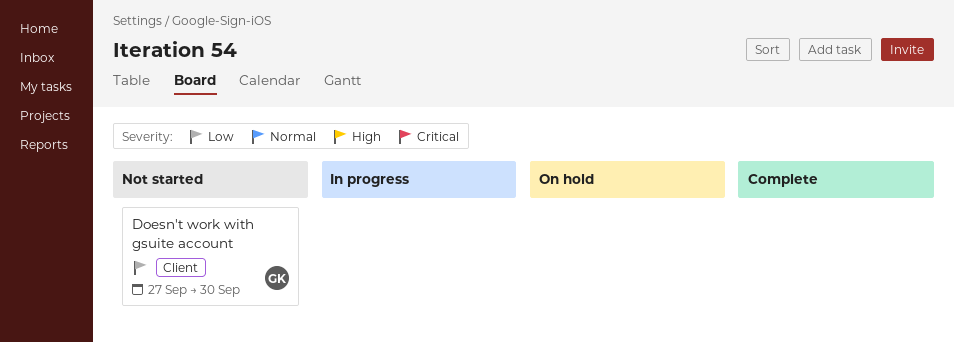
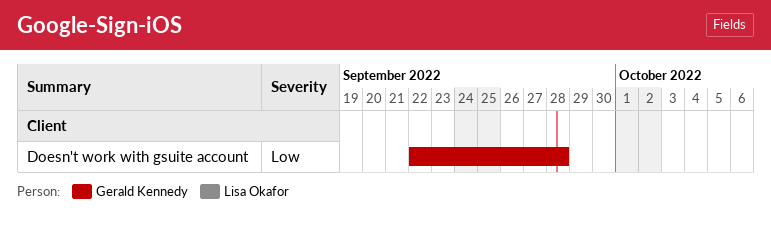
Doesn't work with gsuite account, start: Sep 27 -> Sep 22
Doesn't work with gsuite account, due: Sep 30 -> Sep 28

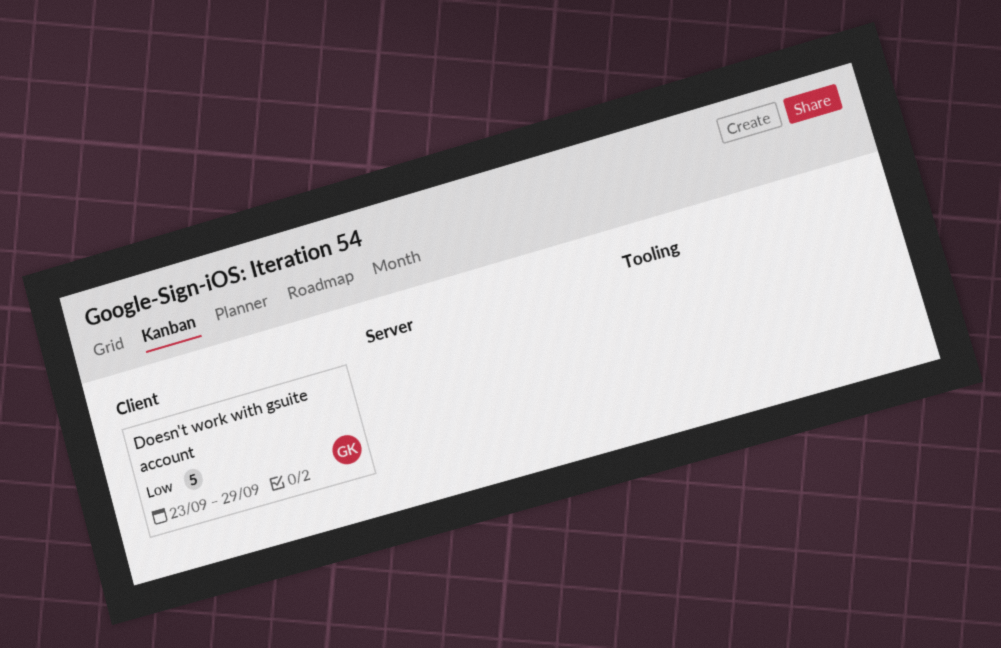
Doesn't work with gsuite account, start: Sep 22 -> Sep 23
Doesn't work with gsuite account, due: Sep 28 -> Sep 29

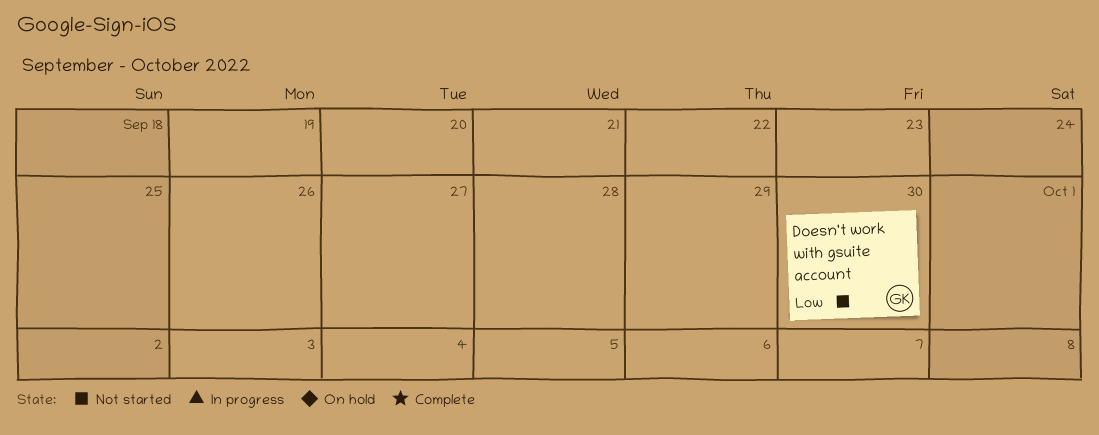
Doesn't work with gsuite account, due: Sep 29 -> Sep 30

